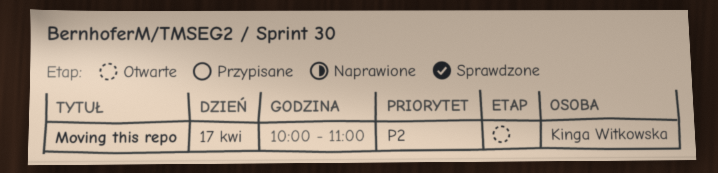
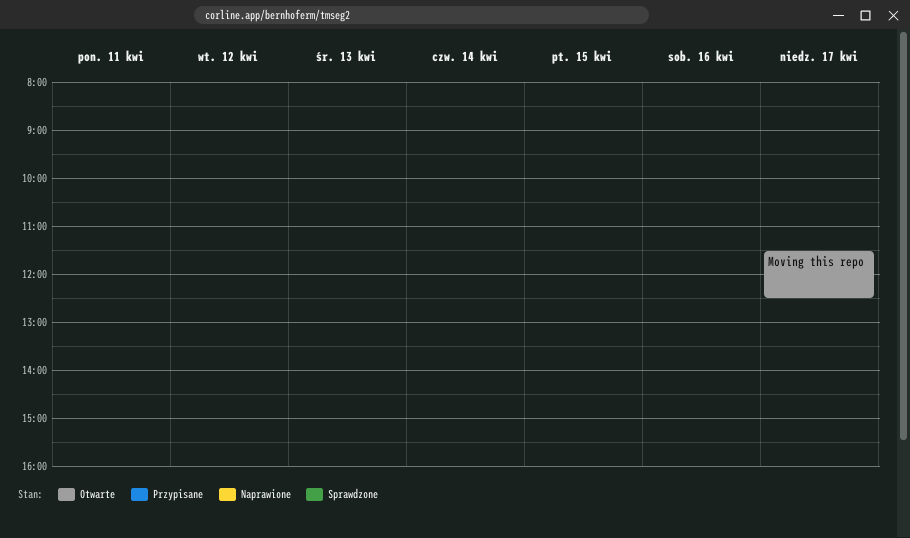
Moving this repo, begins: 10:00 -> 11:30
Moving this repo, ends: 11:00 -> 12:30

